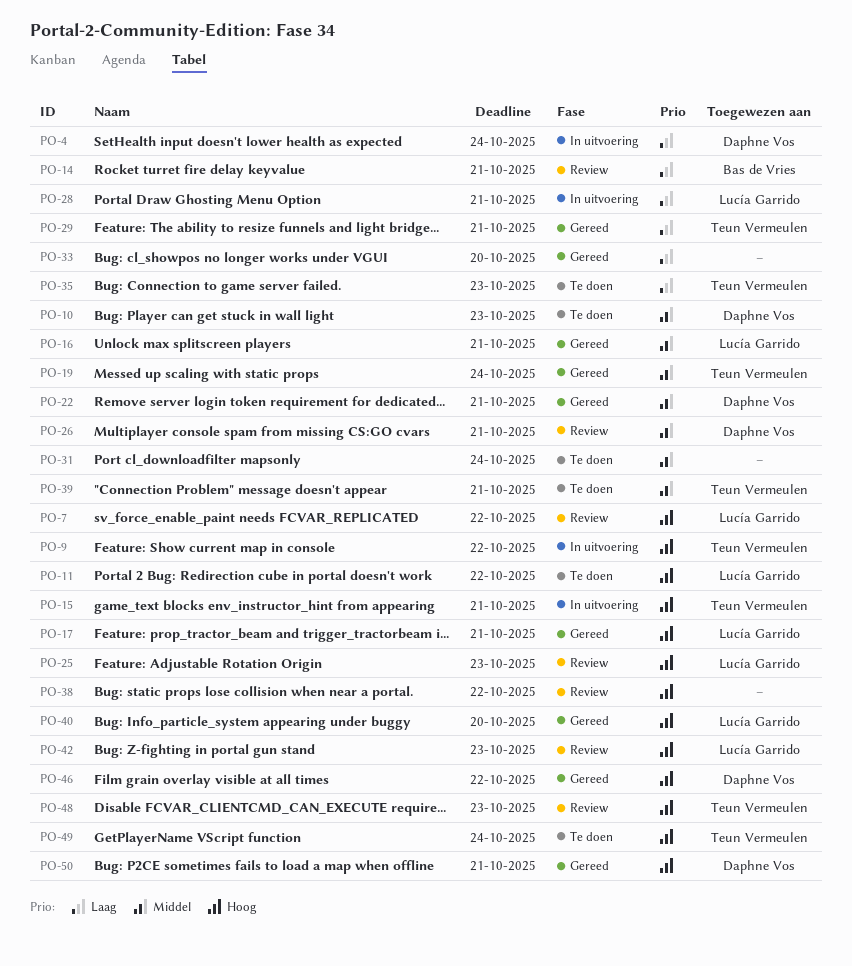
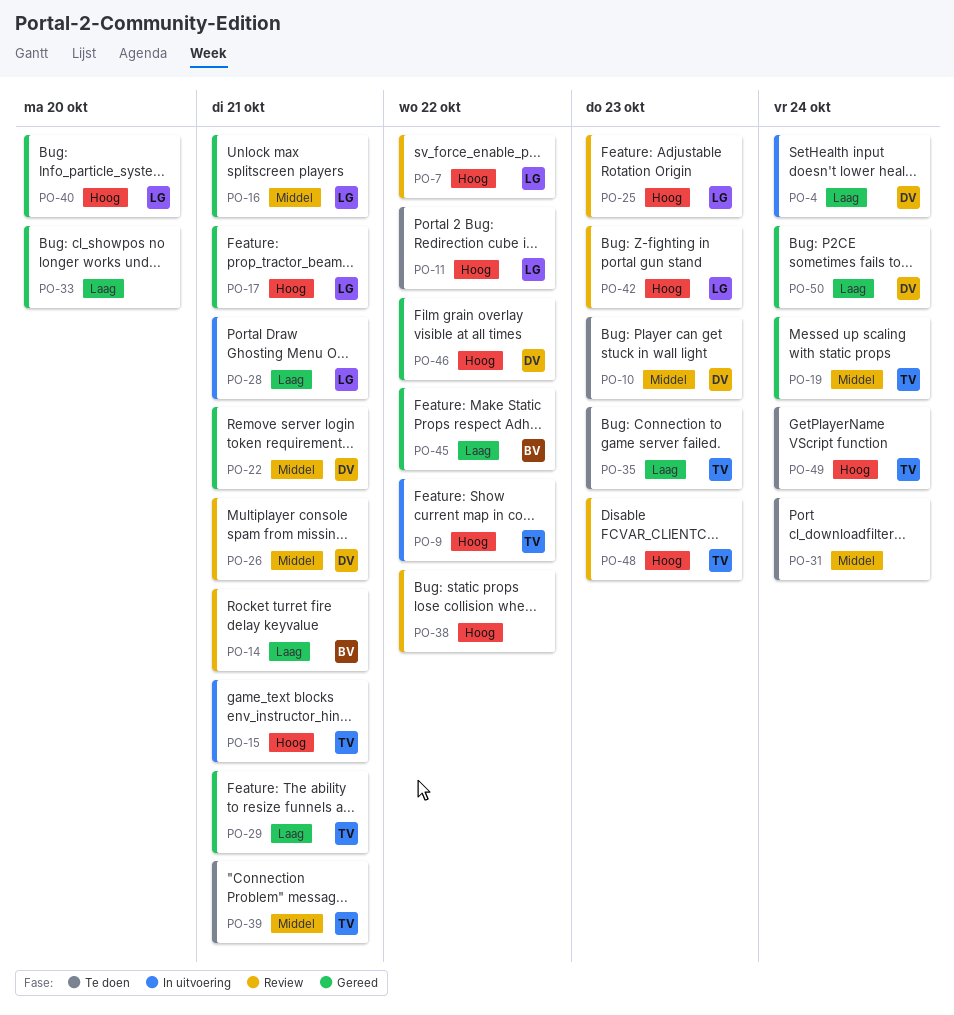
PO-45: none -> present
PO-50, priority: Hoog -> Laag
PO-50, due: Oct 21 -> Oct 24

